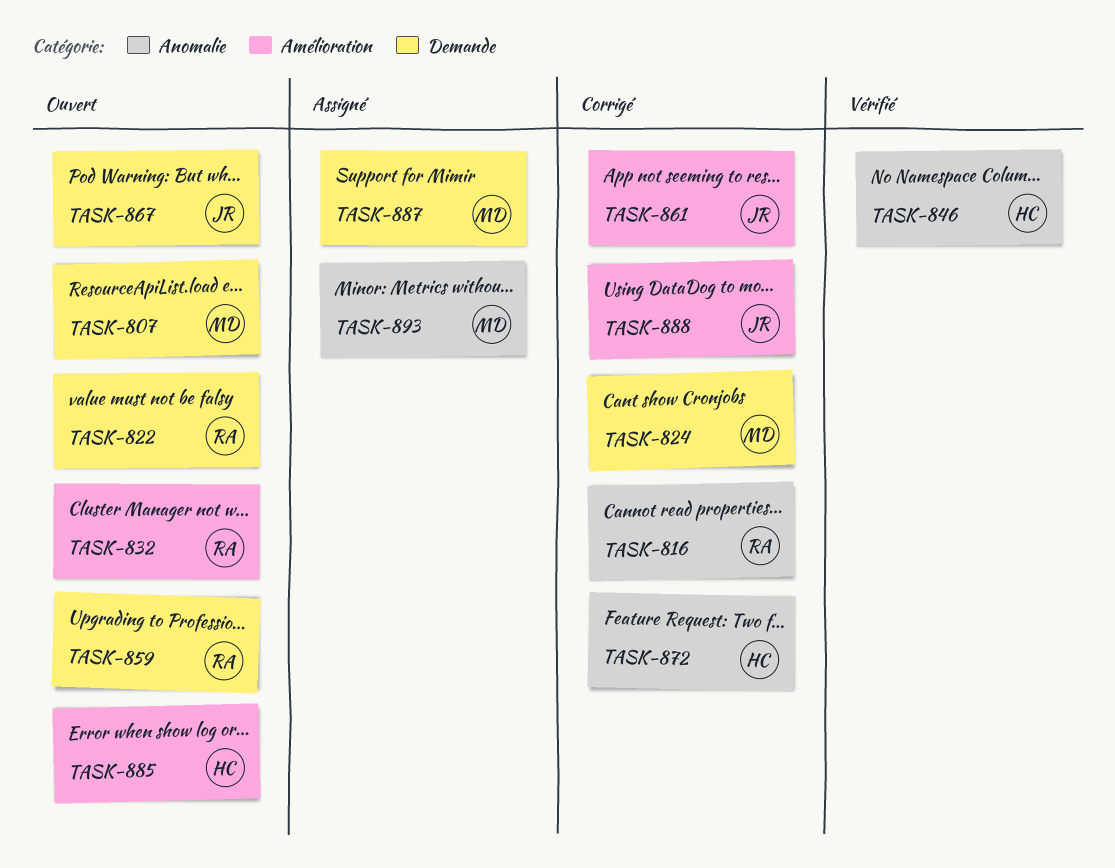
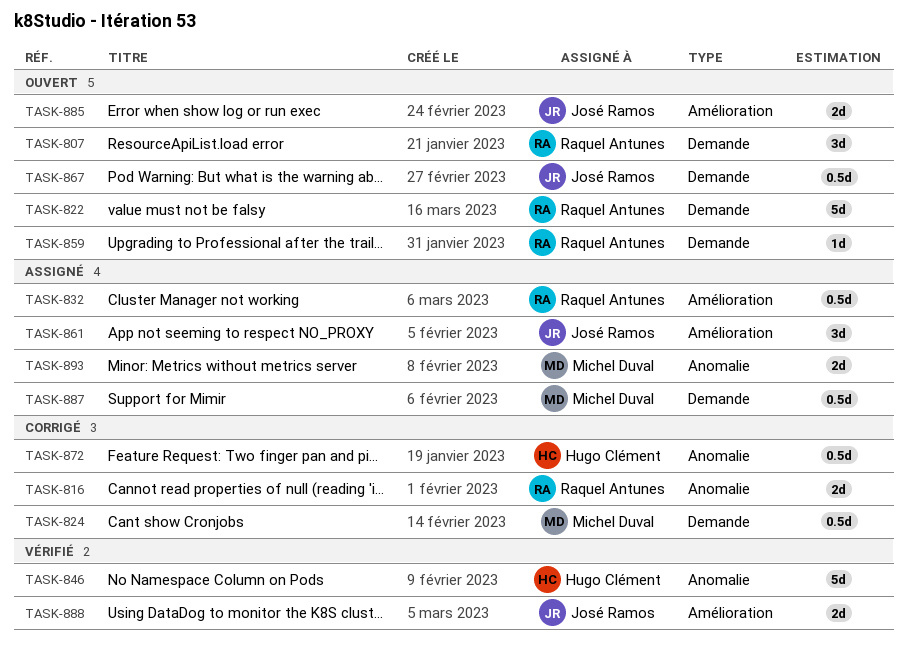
TASK-807, owner: Michel Duval -> Raquel Antunes
TASK-832, status: Ouvert -> Assigné
TASK-861, status: Corrigé -> Assigné
TASK-885, owner: Hugo Clément -> José Ramos
TASK-888, status: Corrigé -> Vérifié

